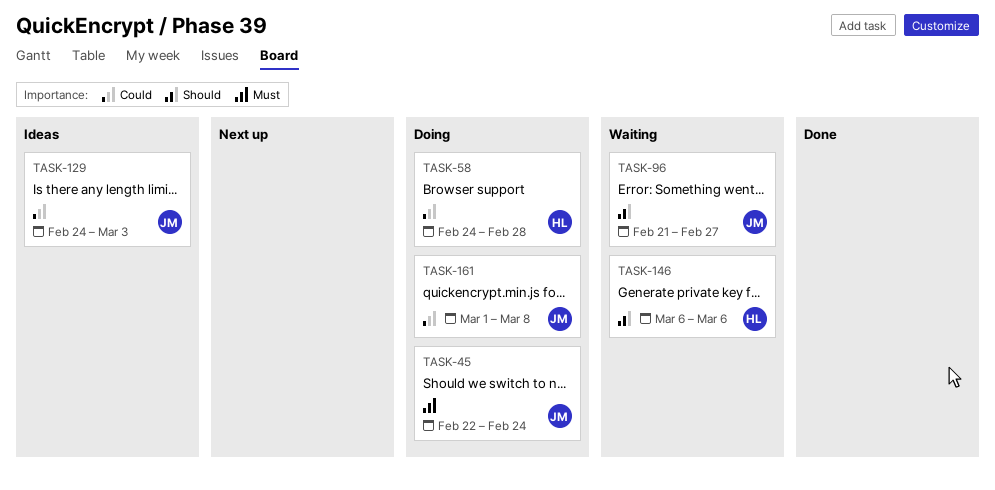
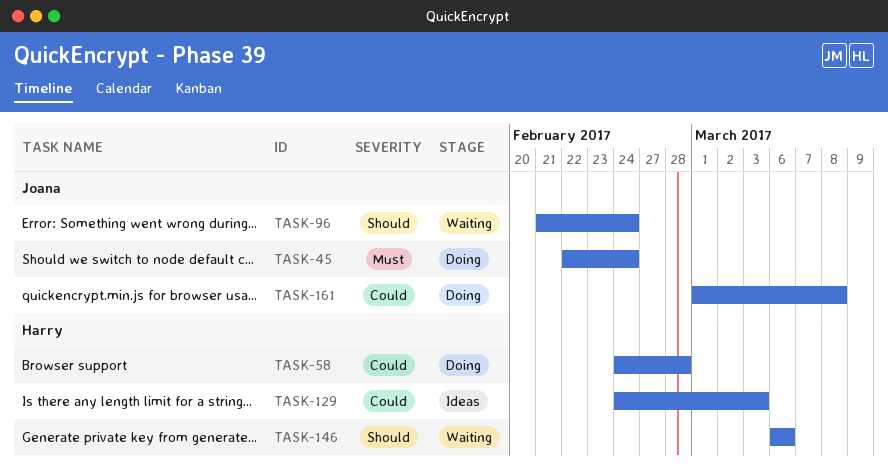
TASK-96, due: Feb 27 -> Feb 24
TASK-129, owner: Joana -> Harry

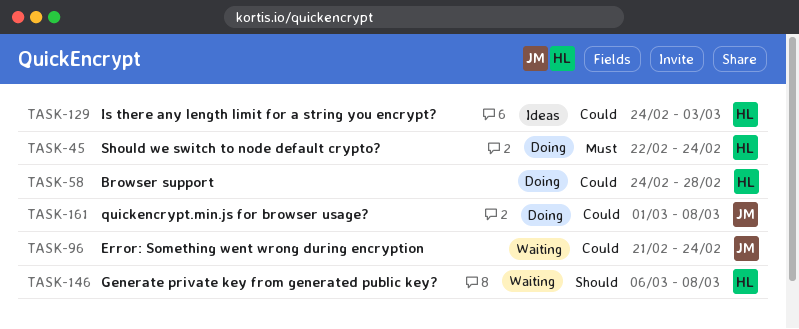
TASK-45, owner: Joana -> Harry
TASK-96, priority: Should -> Could
TASK-146, due: Mar 6 -> Mar 8

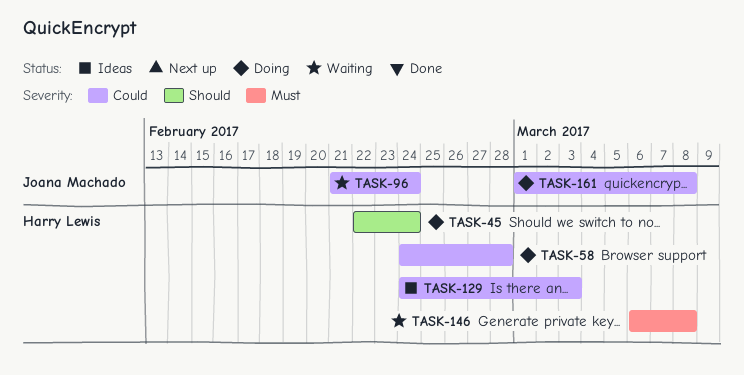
TASK-45, priority: Must -> Should
TASK-146, priority: Should -> Must

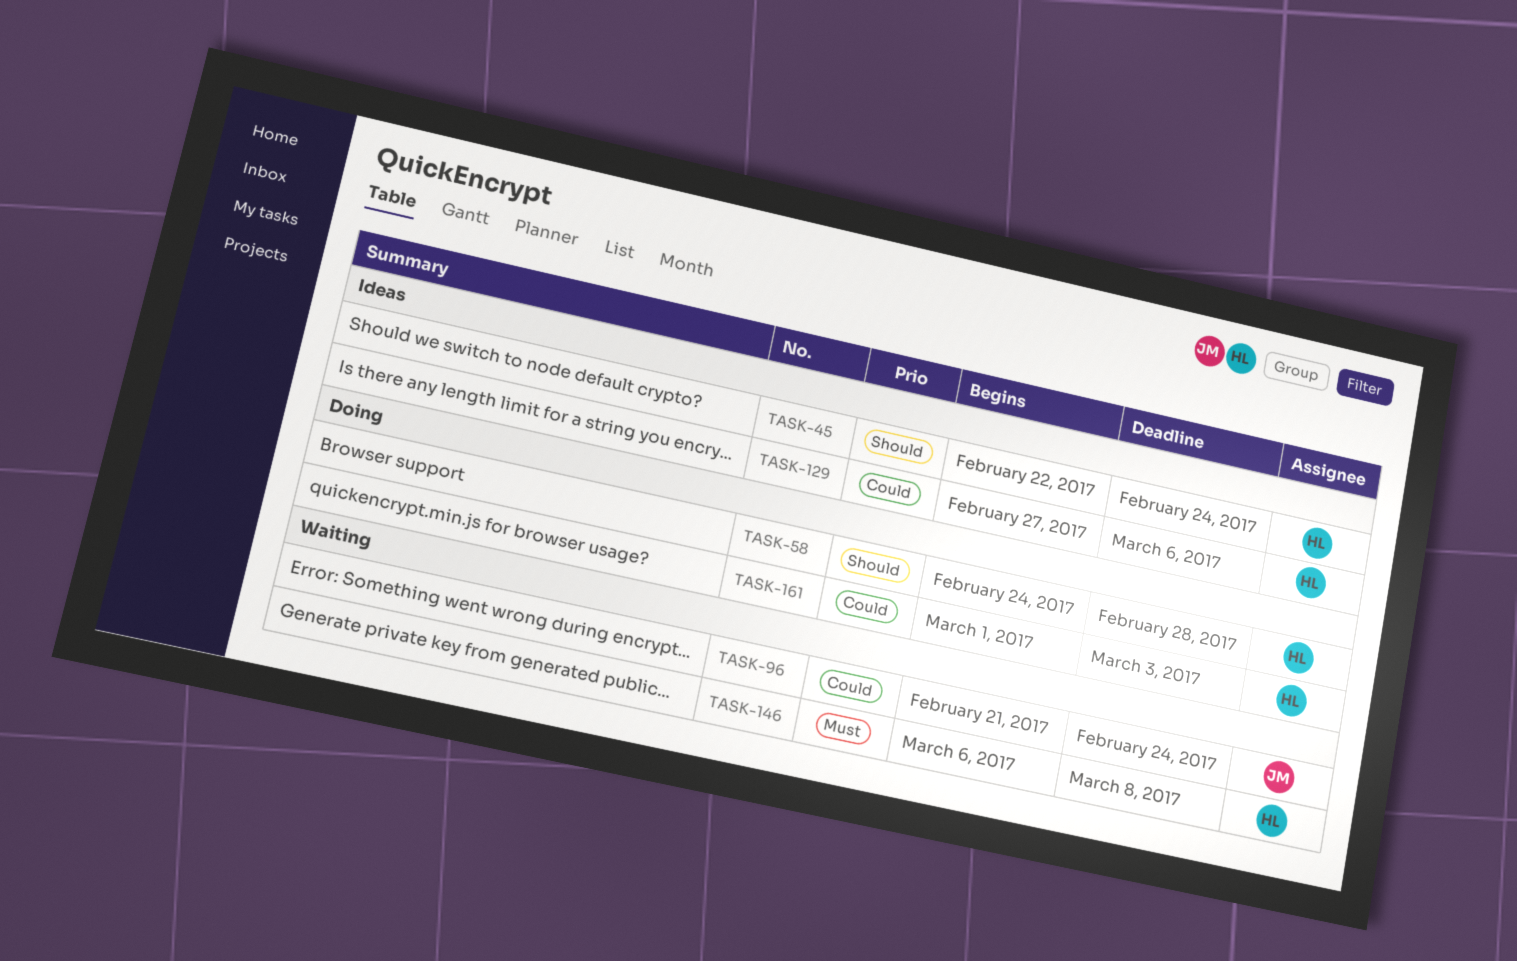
TASK-45, status: Doing -> Ideas
TASK-58, priority: Could -> Should
TASK-129, start: Feb 24 -> Feb 27
TASK-129, due: Mar 3 -> Mar 6
TASK-161, owner: Joana Machado -> Harry Lewis
TASK-161, due: Mar 8 -> Mar 3

